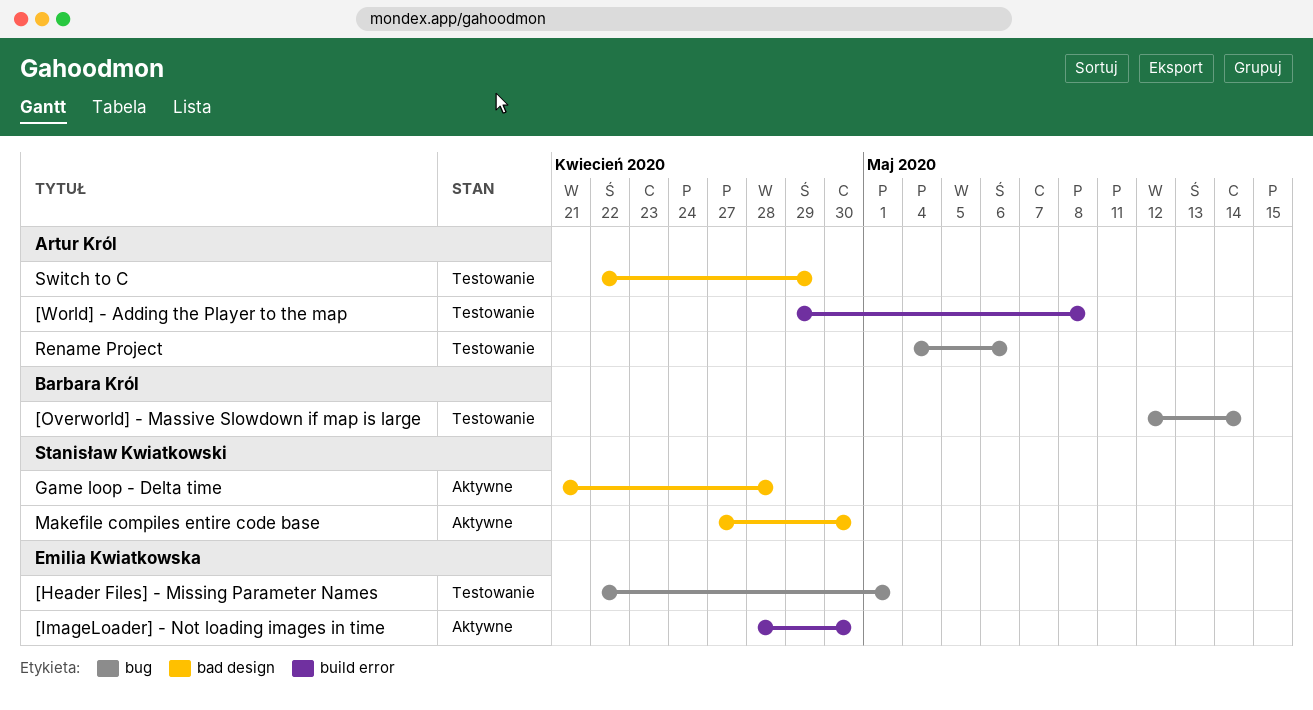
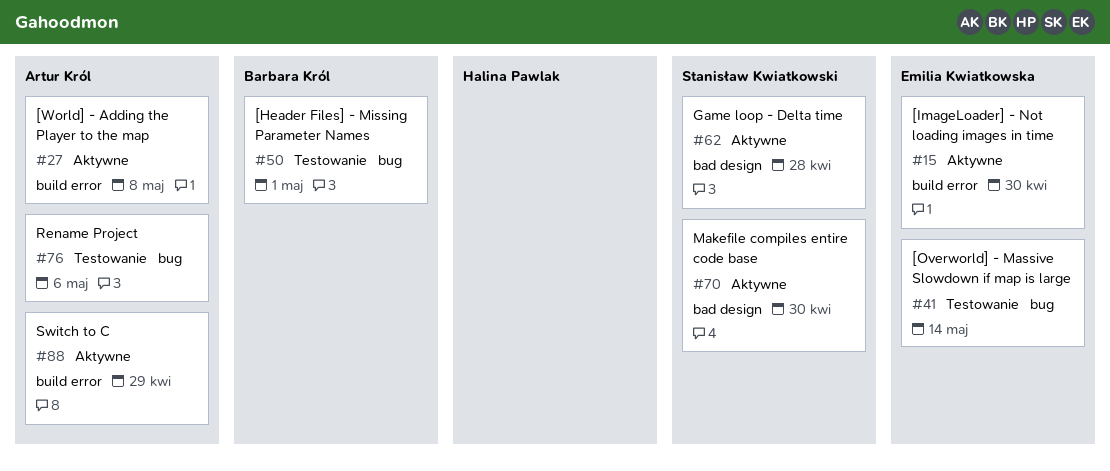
[Header Files] - Missing Parameter Names, owner: Emilia Kwiatkowska -> Barbara Król
[Overworld] - Massive Slowdown if map is large, owner: Barbara Król -> Emilia Kwiatkowska
[World] - Adding the Player to the map, status: Testowanie -> Aktywne
Switch to C, status: Testowanie -> Aktywne
Switch to C, label: bad design -> build error

